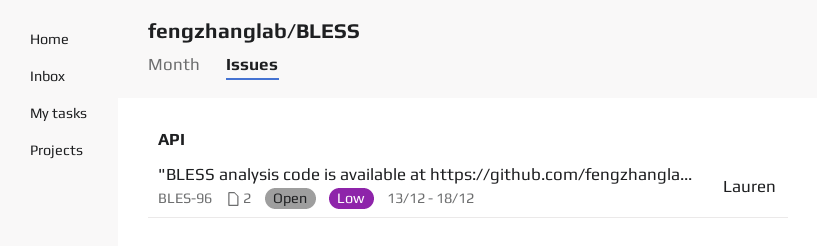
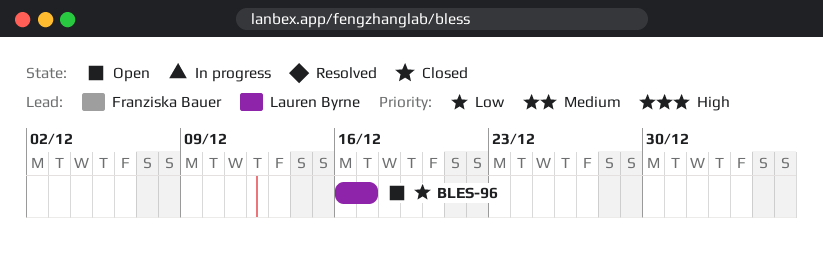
BLES-96, start: Dec 13 -> Dec 16
BLES-96, due: Dec 18 -> Dec 17

